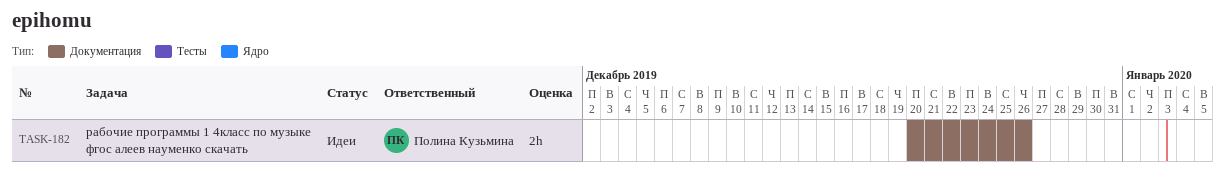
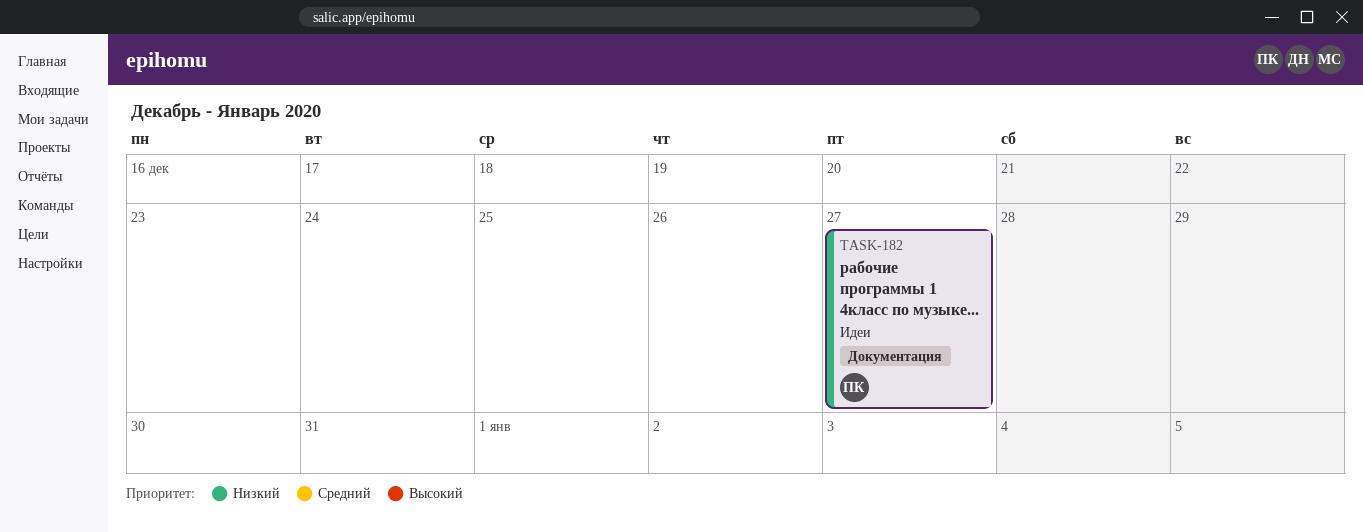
TASK-182, due: Dec 26 -> Dec 27

